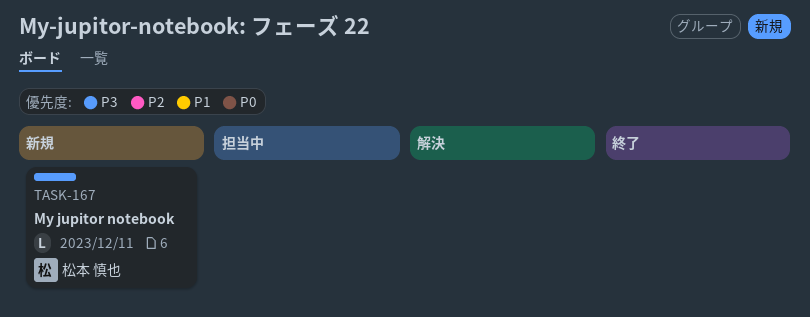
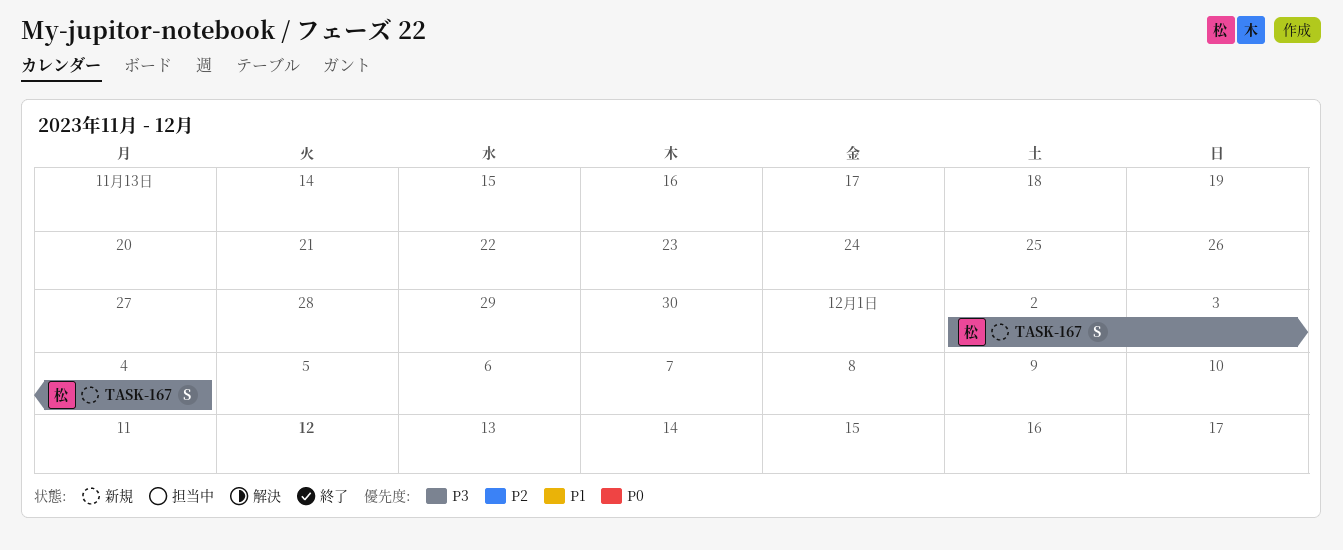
TASK-167, estimate: L -> S
TASK-167, due: Dec 11 -> Dec 4

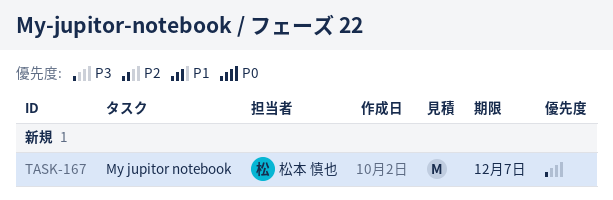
TASK-167, estimate: S -> M
TASK-167, due: Dec 4 -> Dec 7

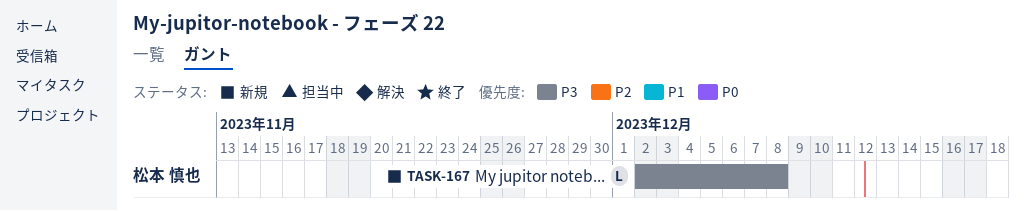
TASK-167, estimate: M -> L
TASK-167, due: Dec 7 -> Dec 8

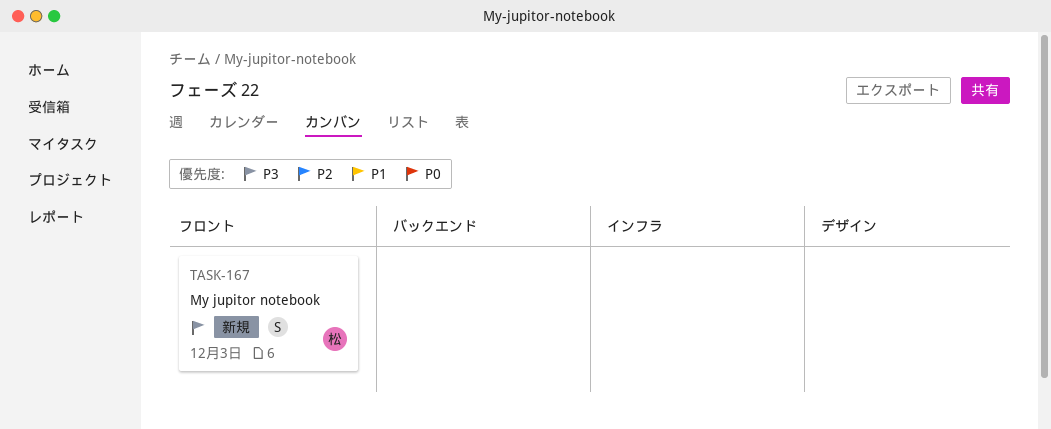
TASK-167, estimate: L -> S
TASK-167, due: Dec 8 -> Dec 3

